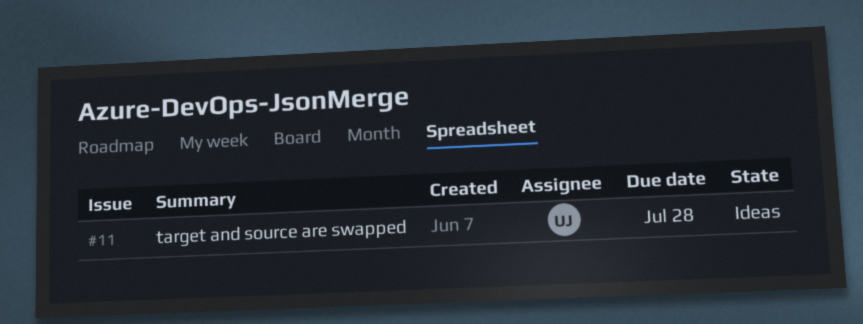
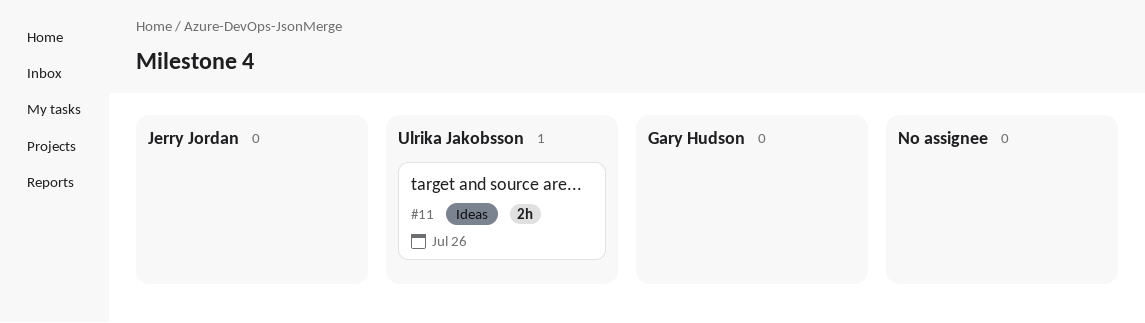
#11, due: Jul 28 -> Jul 26

